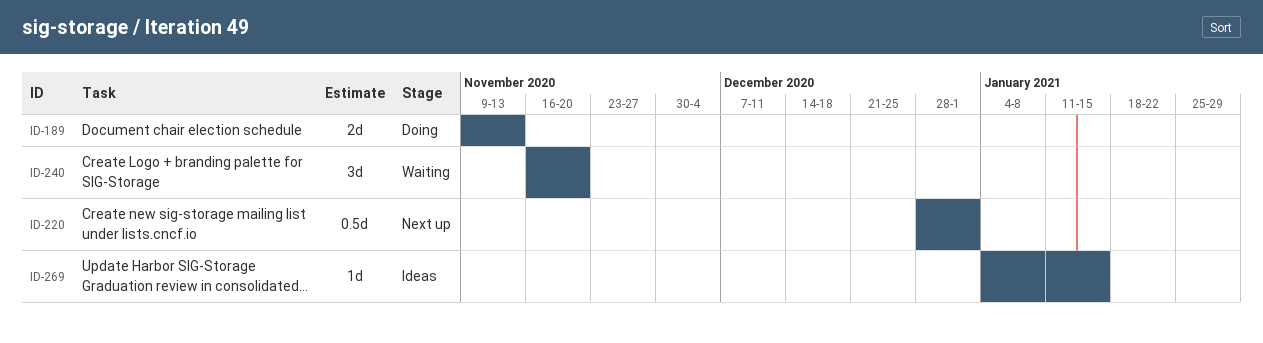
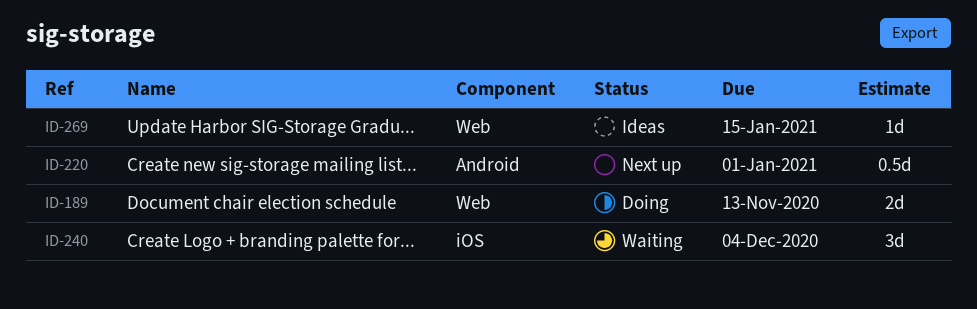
ID-240, due: Nov 20 -> Dec 4

